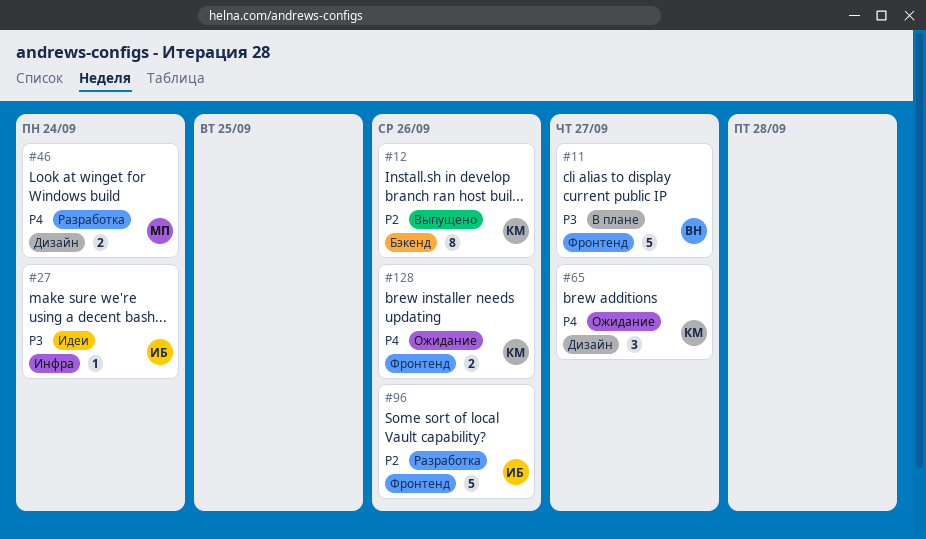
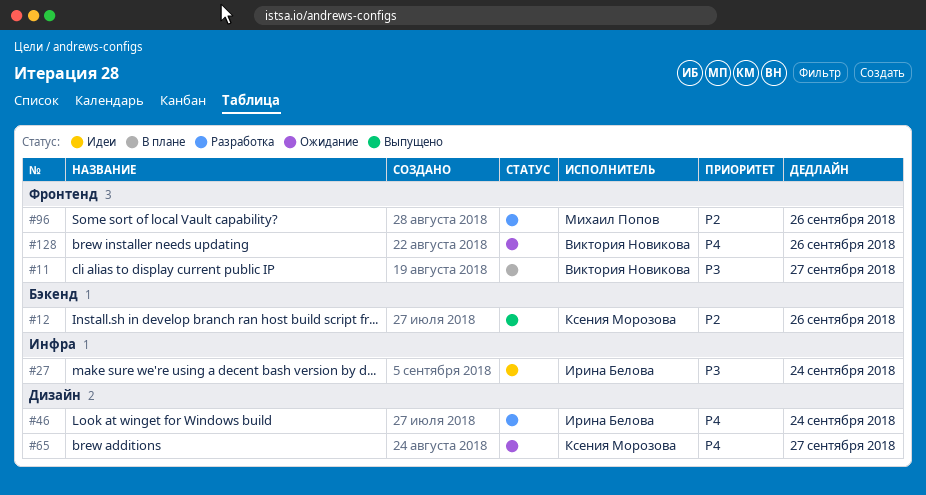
#46, owner: Михаил Попов -> Ирина Белова
#96, owner: Ирина Белова -> Михаил Попов
#128, owner: Ксения Морозова -> Виктория Новикова

